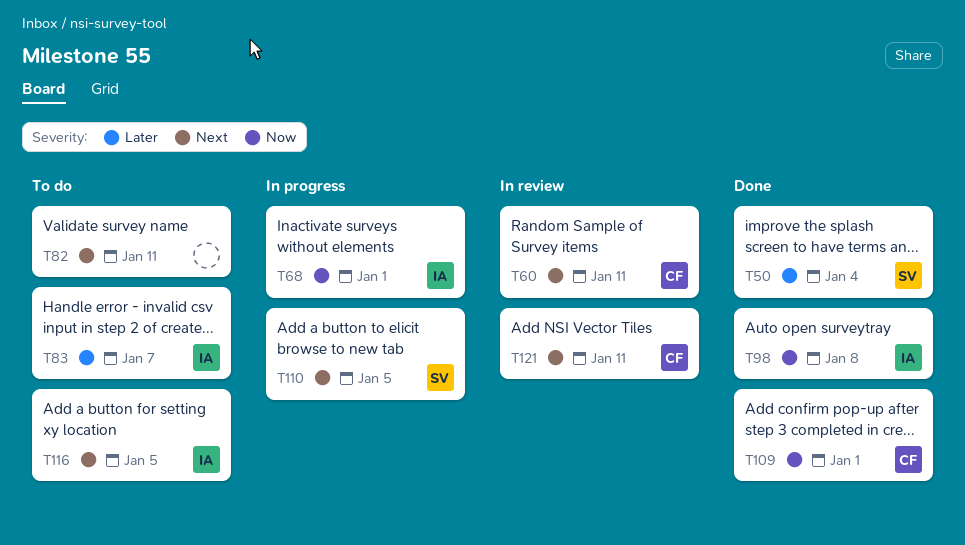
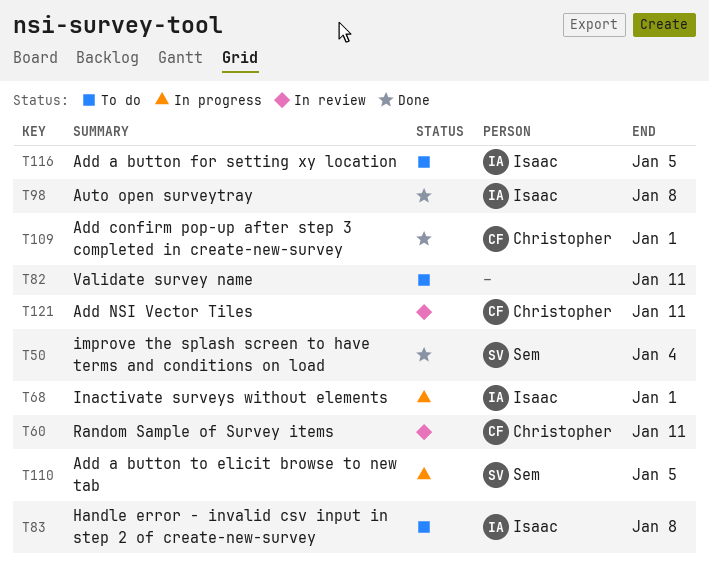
T83, due: Jan 7 -> Jan 8

